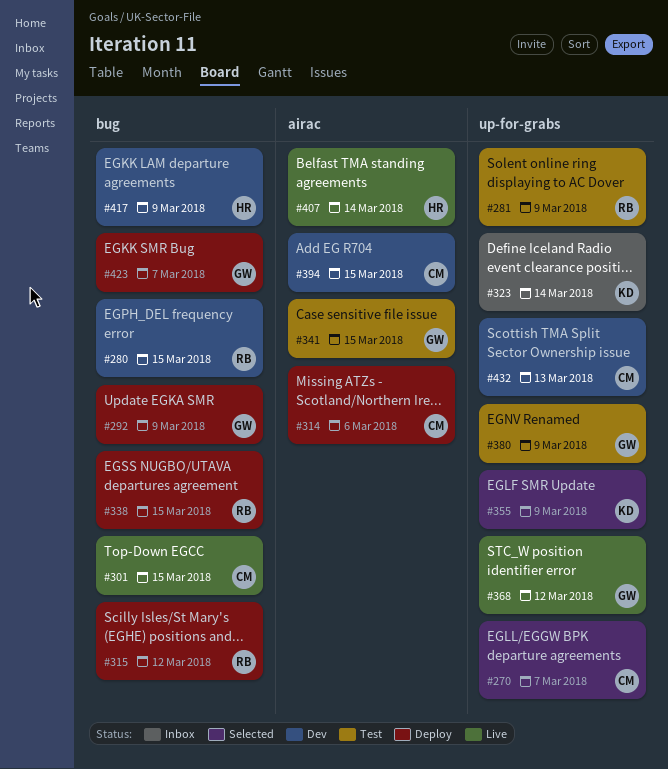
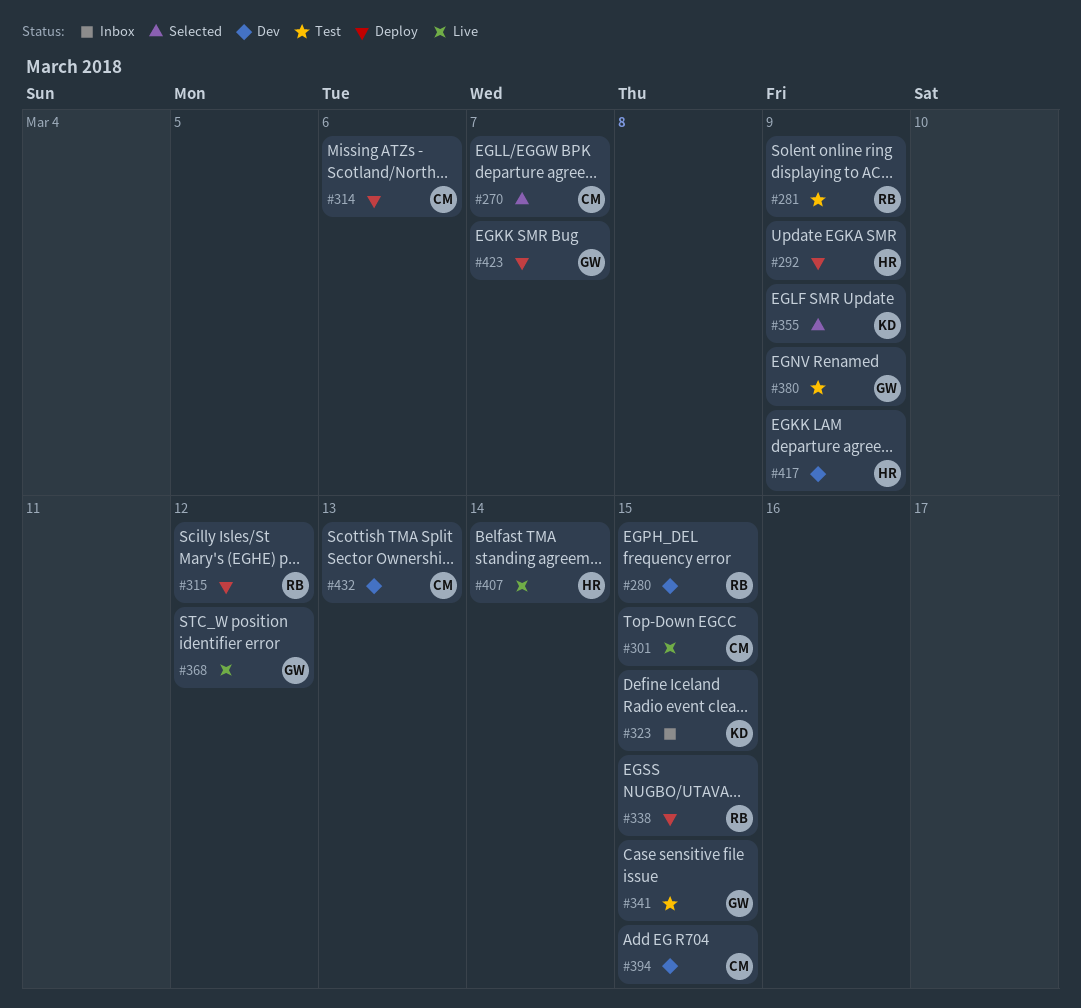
#292, owner: GW -> HR
#323, due: Mar 14 -> Mar 15

